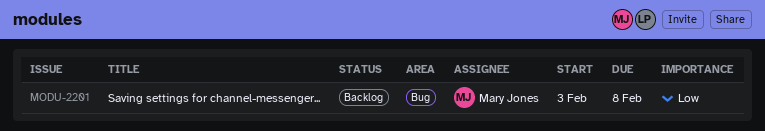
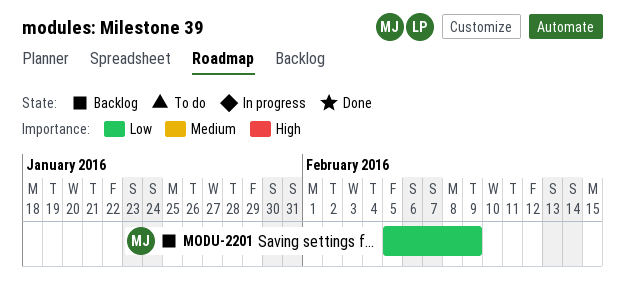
MODU-2201, start: Feb 3 -> Feb 5
MODU-2201, due: Feb 8 -> Feb 9

